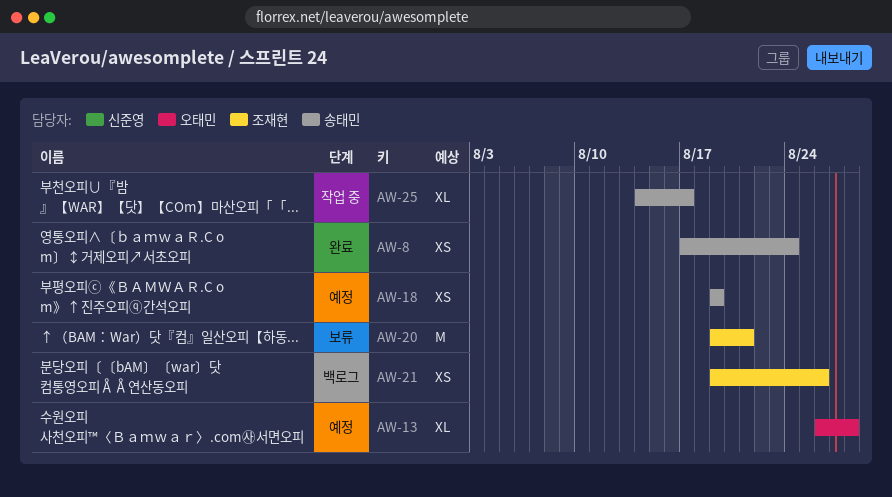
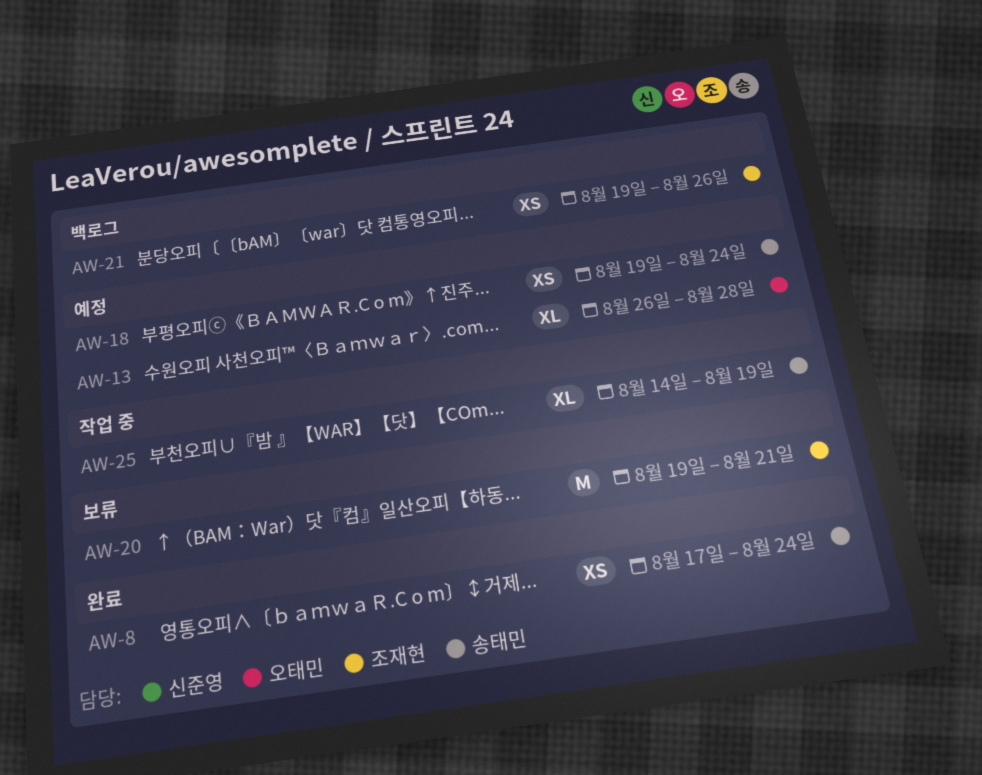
AW-18, due: Aug 19 -> Aug 24
AW-25, due: Aug 17 -> Aug 19

